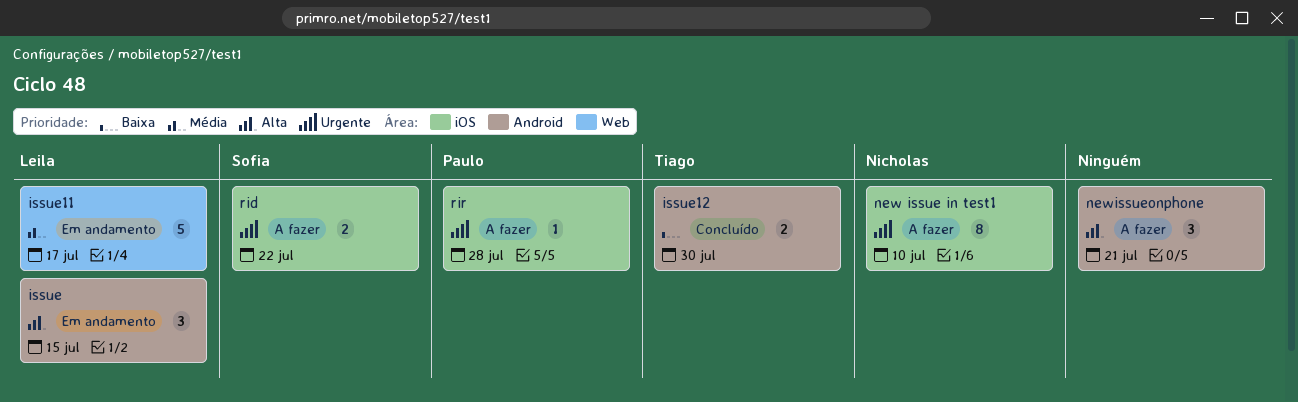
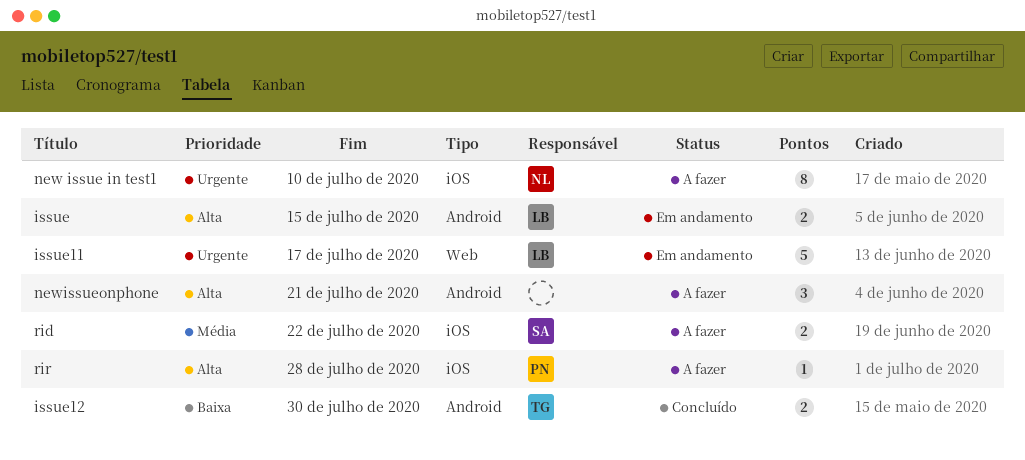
issue, estimate: 3 -> 2
issue11, priority: Média -> Urgente
rid, priority: Urgente -> Média
rir, priority: Urgente -> Alta

